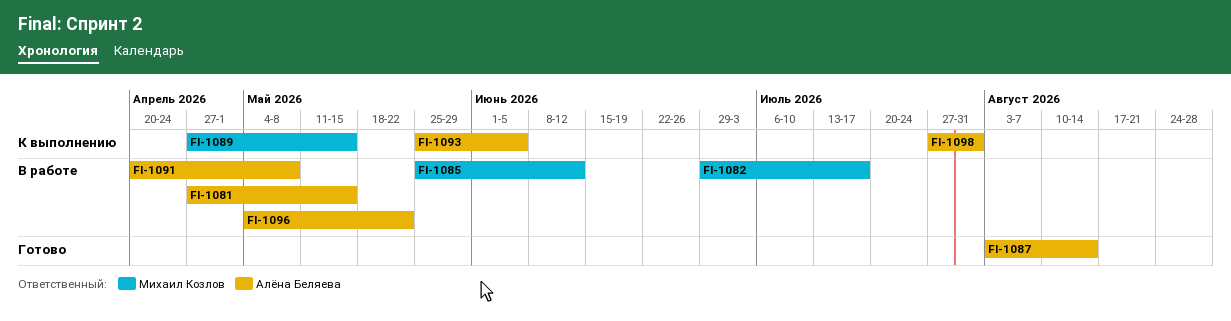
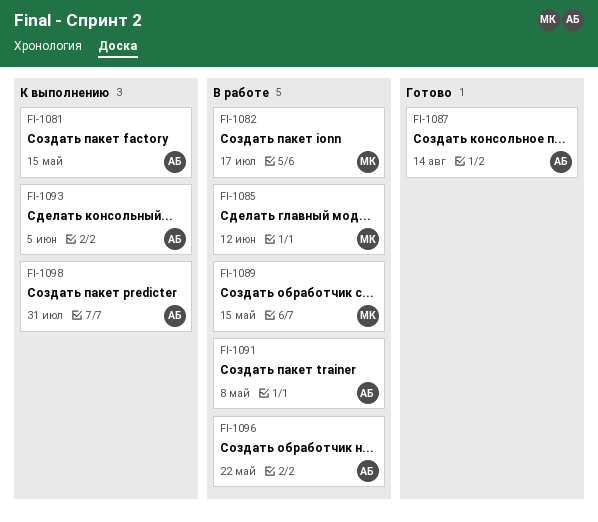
FI-1081, status: В работе -> К выполнению
FI-1089, status: К выполнению -> В работе

